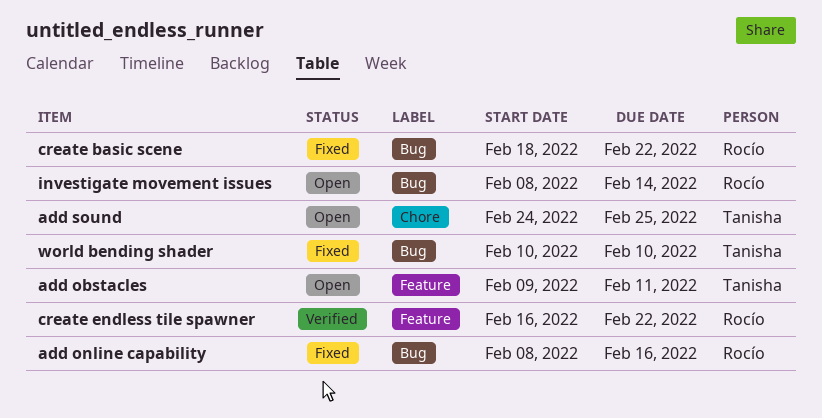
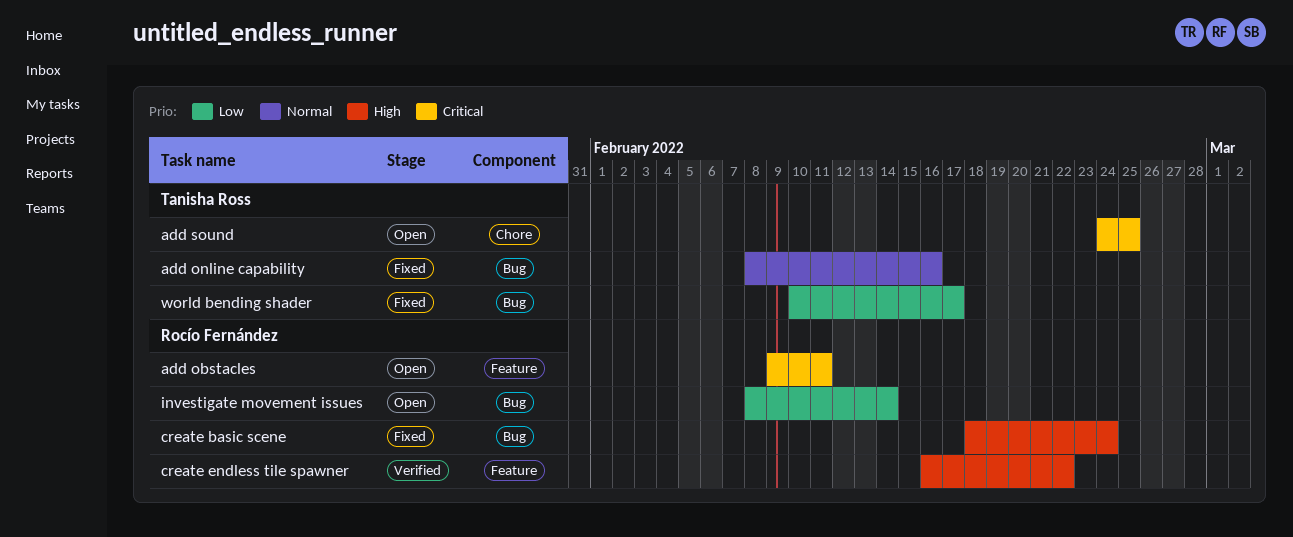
add obstacles, owner: Tanisha Ross -> Rocío Fernández
add online capability, owner: Rocío Fernández -> Tanisha Ross
create basic scene, due: Feb 22 -> Feb 24
world bending shader, due: Feb 10 -> Feb 17

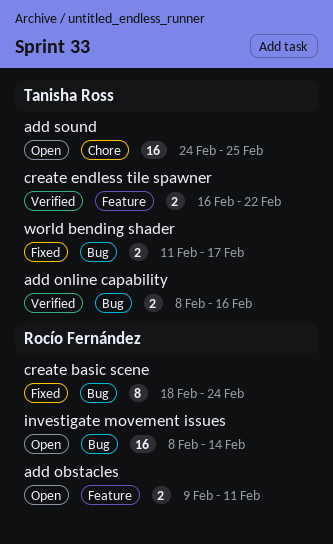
add online capability, status: Fixed -> Verified
create endless tile spawner, owner: Rocío Fernández -> Tanisha Ross
world bending shader, start: Feb 10 -> Feb 11

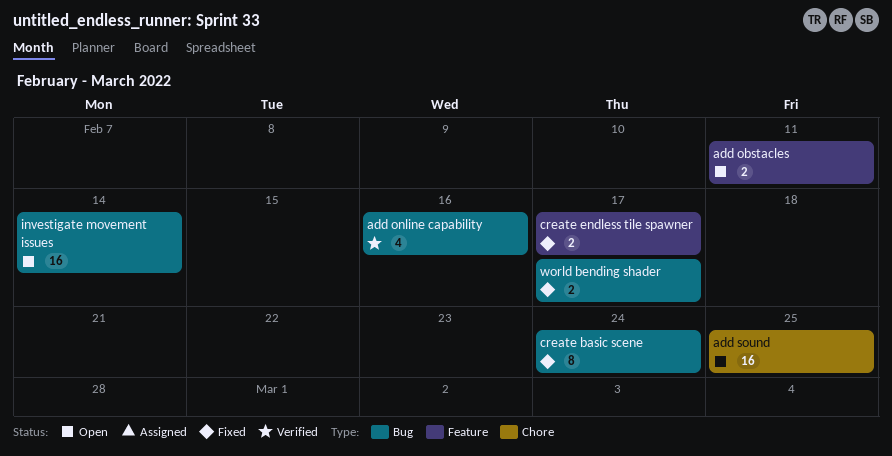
add online capability, estimate: 2 -> 4
create endless tile spawner, status: Verified -> Fixed
create endless tile spawner, due: Feb 22 -> Feb 17

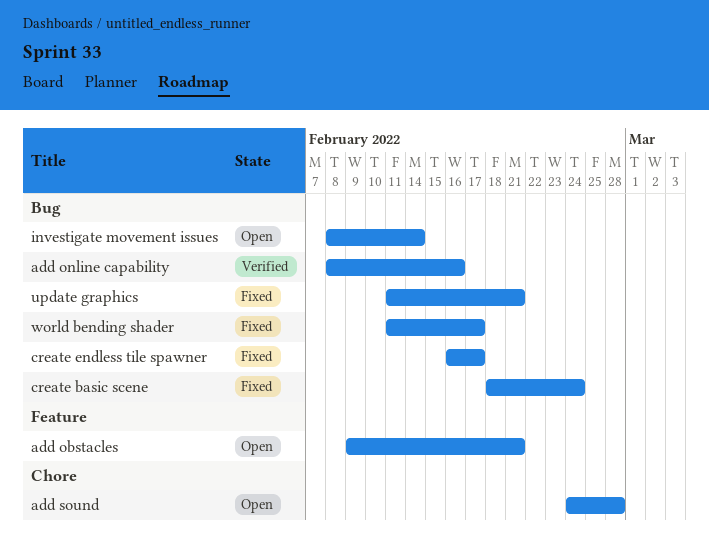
add obstacles, due: Feb 11 -> Feb 21
add sound, due: Feb 25 -> Feb 28
create endless tile spawner, label: Feature -> Bug
update graphics: none -> present

